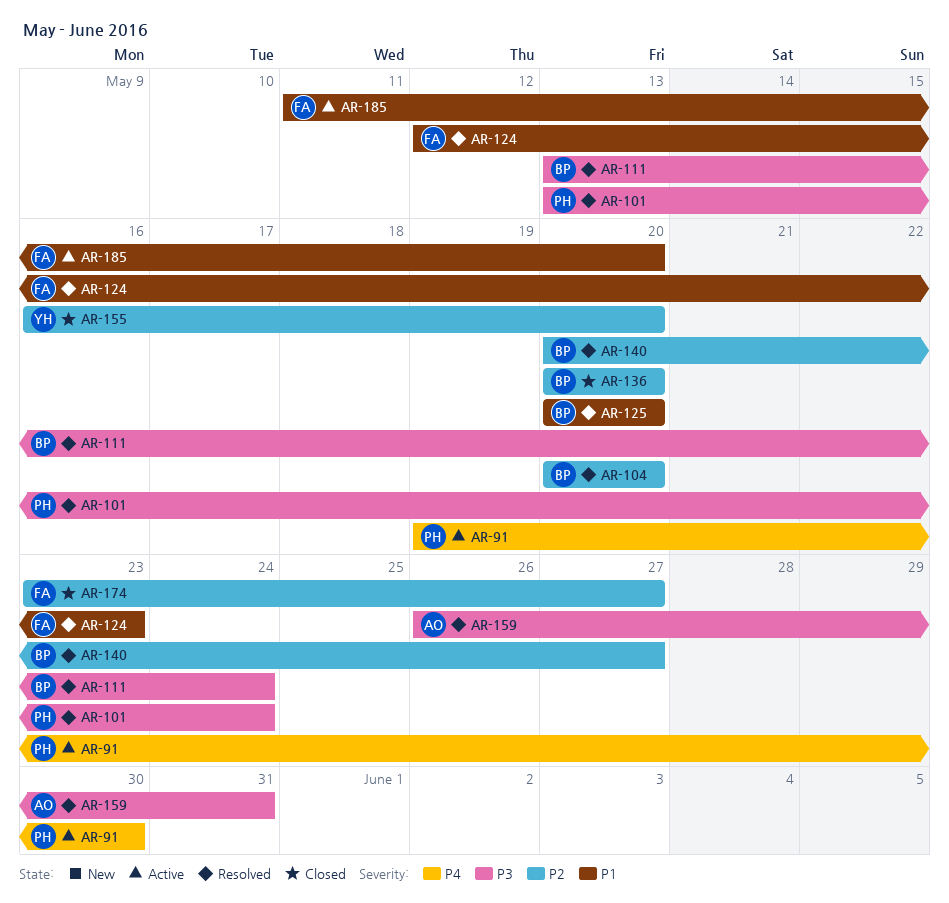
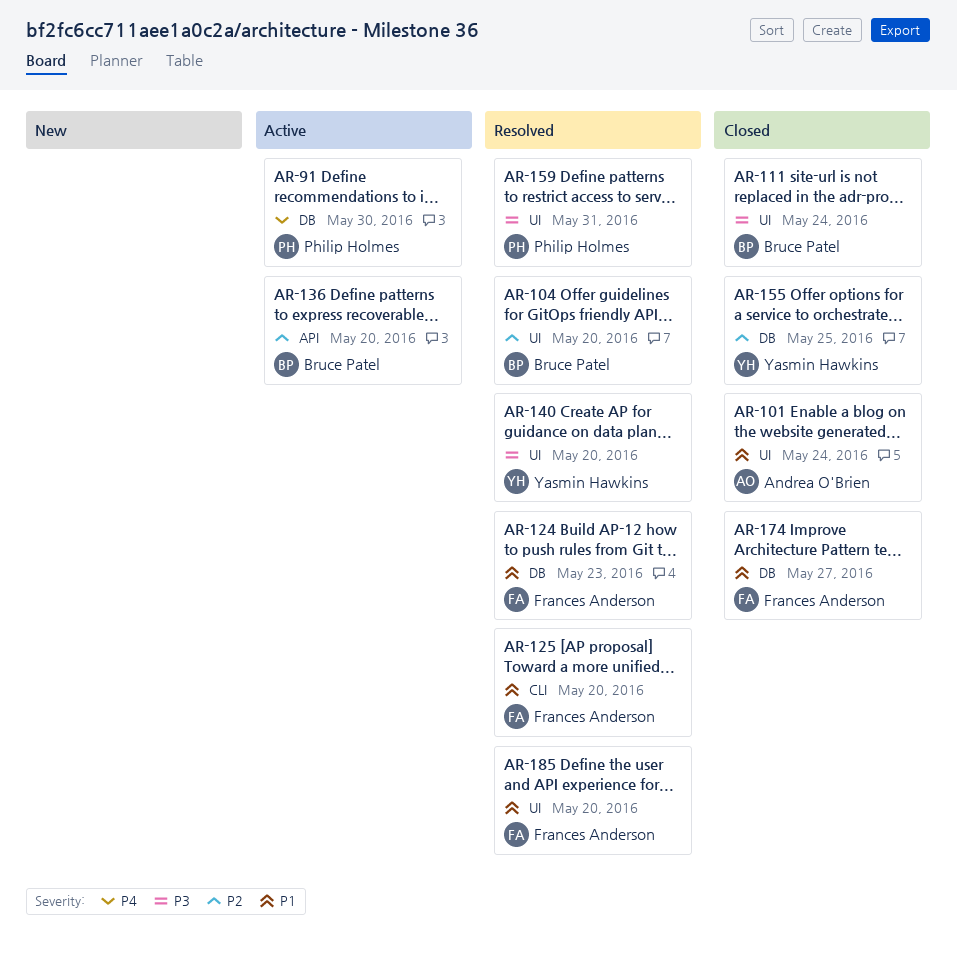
AR-101, status: Resolved -> Closed
AR-101, owner: Philip Holmes -> Andrea O'Brien
AR-101, priority: P3 -> P1
AR-111, status: Resolved -> Closed
AR-125, owner: Bruce Patel -> Frances Anderson
AR-136, status: Closed -> Active
AR-140, owner: Bruce Patel -> Yasmin Hawkins
AR-140, priority: P2 -> P3
AR-140, due: May 27 -> May 20
AR-155, due: May 20 -> May 25
AR-159, owner: Andrea O'Brien -> Philip Holmes
AR-174, priority: P2 -> P1
AR-185, status: Active -> Resolved

